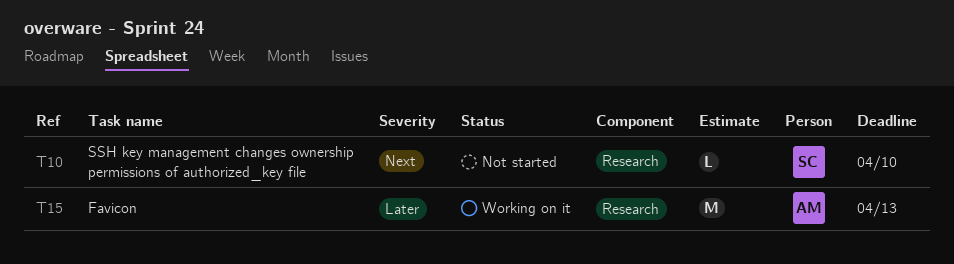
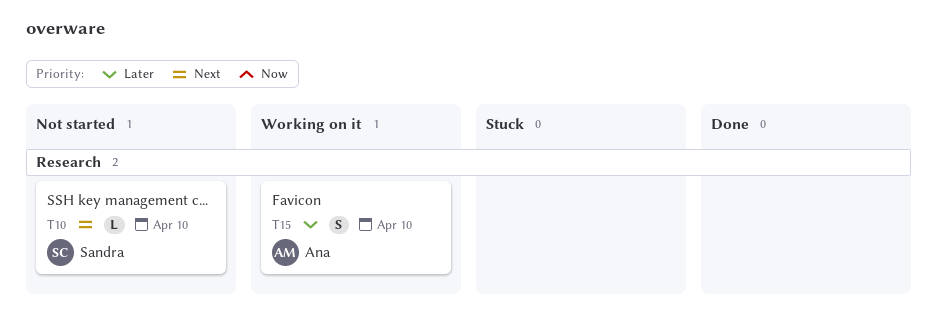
T15, estimate: M -> S
T15, due: Apr 13 -> Apr 10

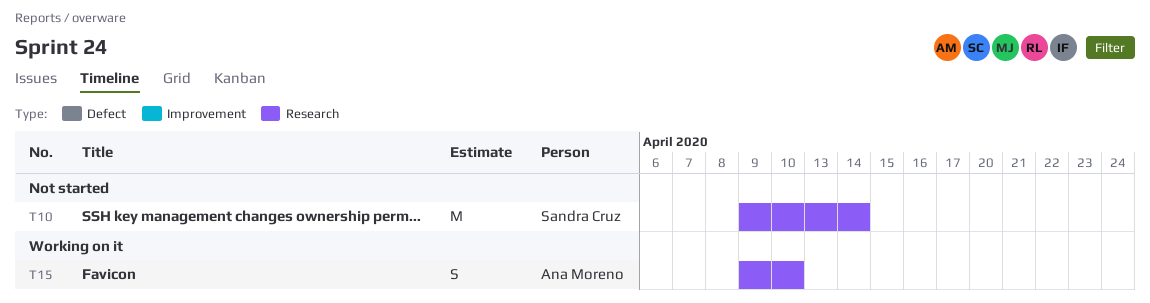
T10, estimate: L -> M
T10, due: Apr 10 -> Apr 14

